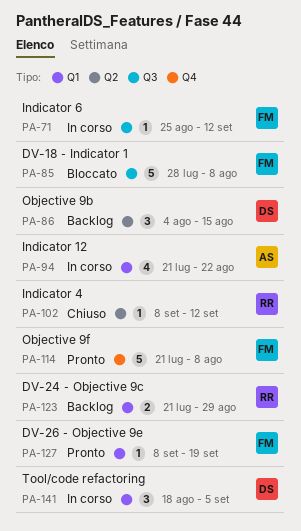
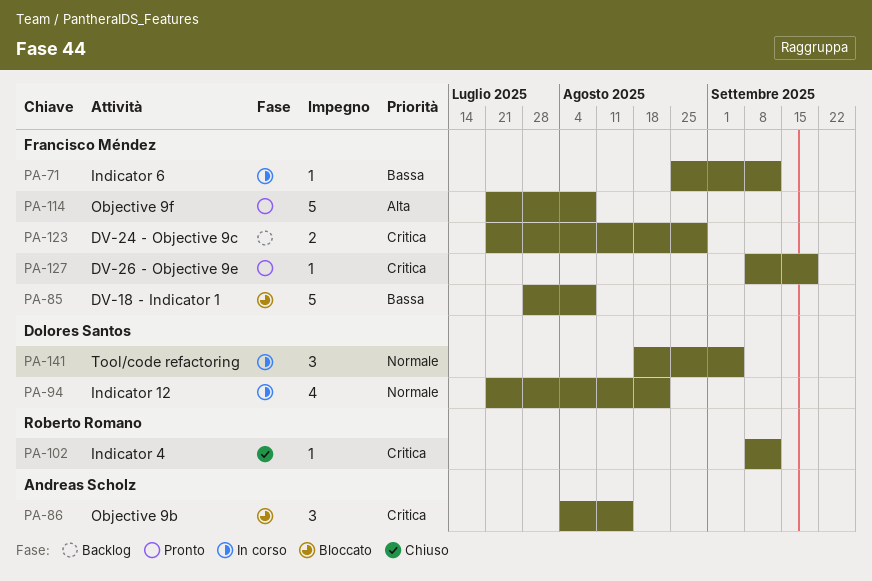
PA-86, status: Backlog -> Bloccato
PA-86, owner: Dolores Santos -> Andreas Scholz
PA-94, owner: Andreas Scholz -> Dolores Santos
PA-123, owner: Roberto Romano -> Francisco Méndez

